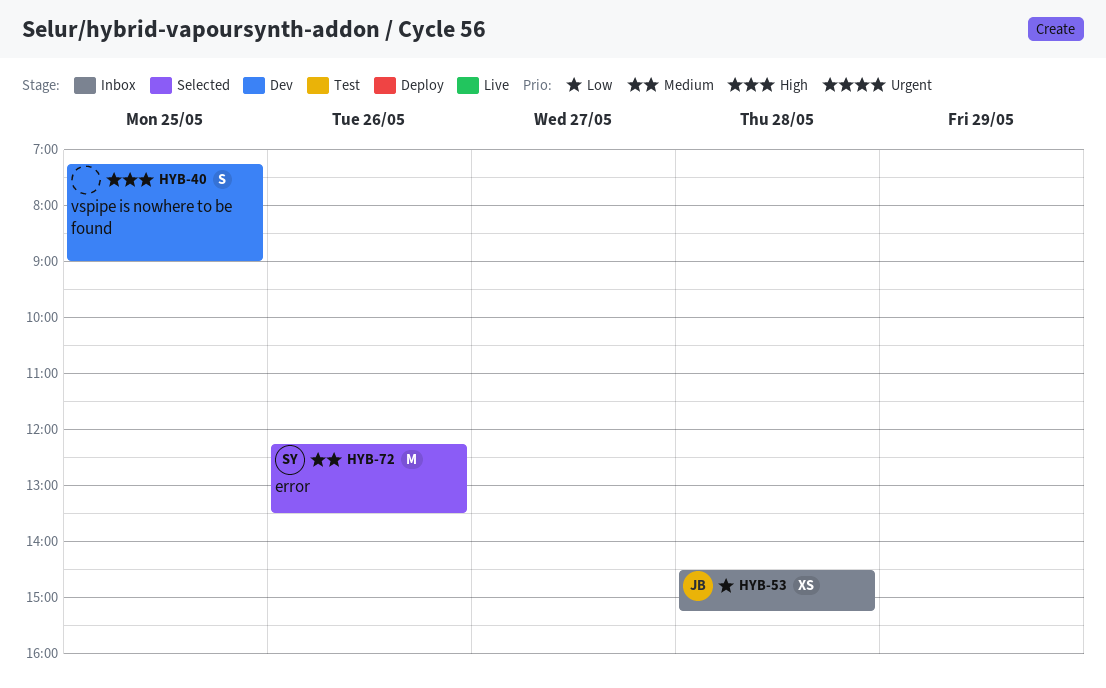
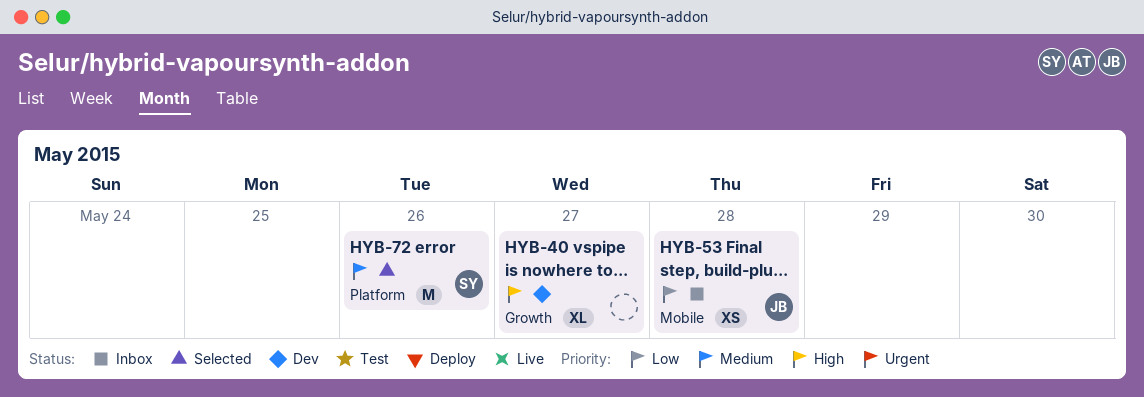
HYB-40, estimate: S -> XL
HYB-40, day: May 25 -> May 27

